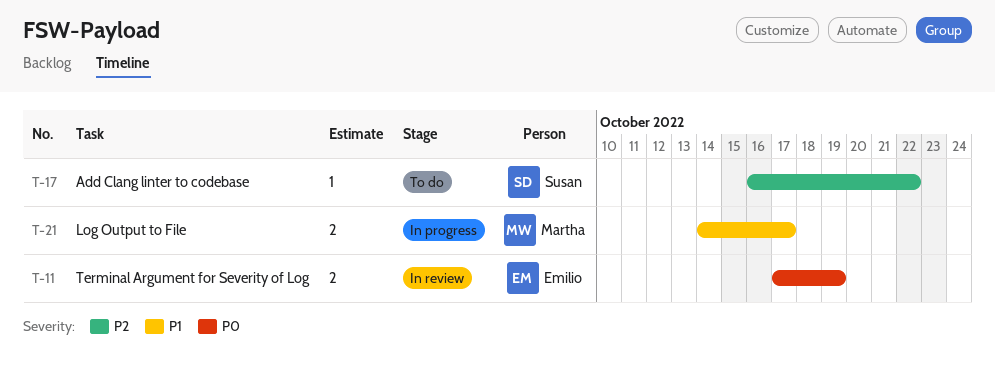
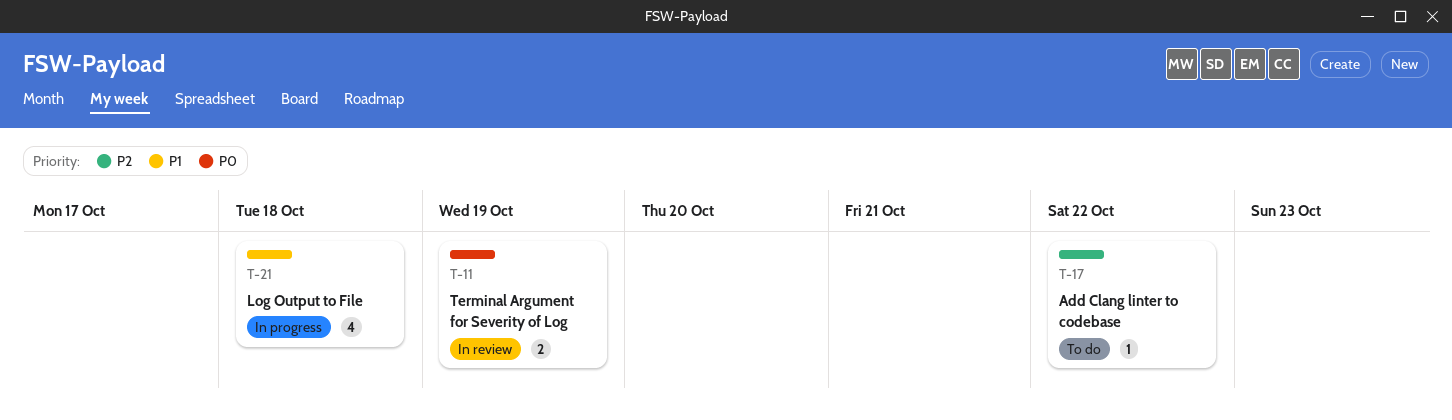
T-21, estimate: 2 -> 4
T-21, due: Oct 17 -> Oct 18

